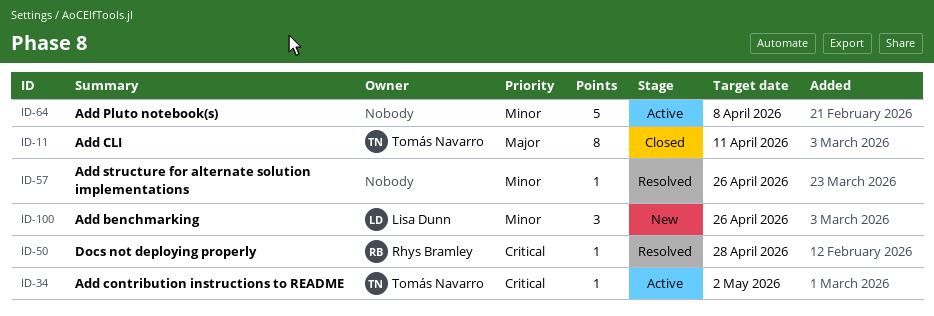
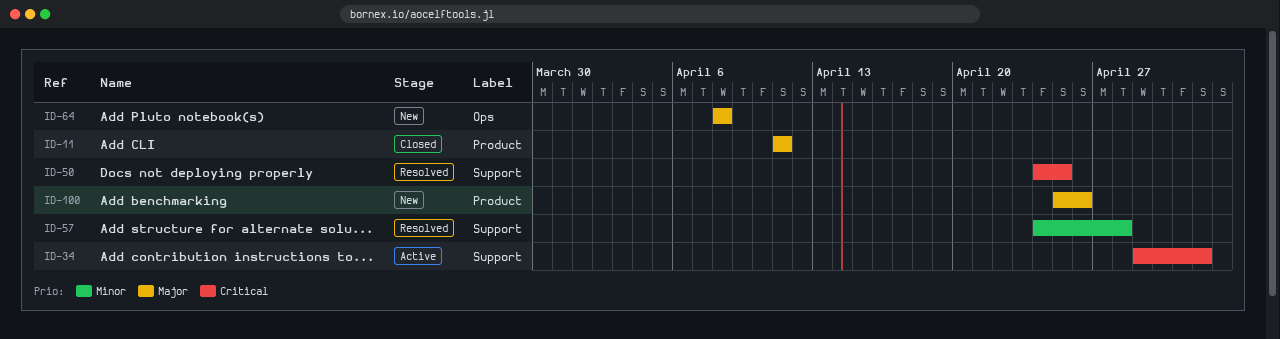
ID-50, due: Apr 28 -> Apr 25
ID-57, due: Apr 26 -> Apr 28
ID-64, status: Active -> New
ID-64, priority: Minor -> Major
ID-100, priority: Minor -> Major

